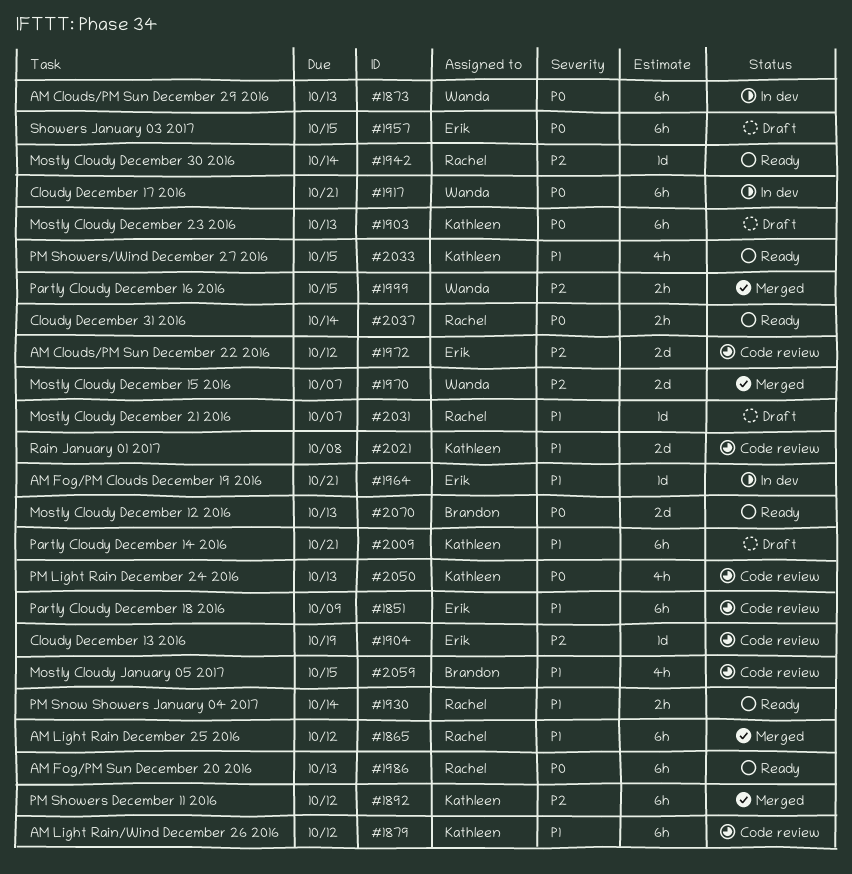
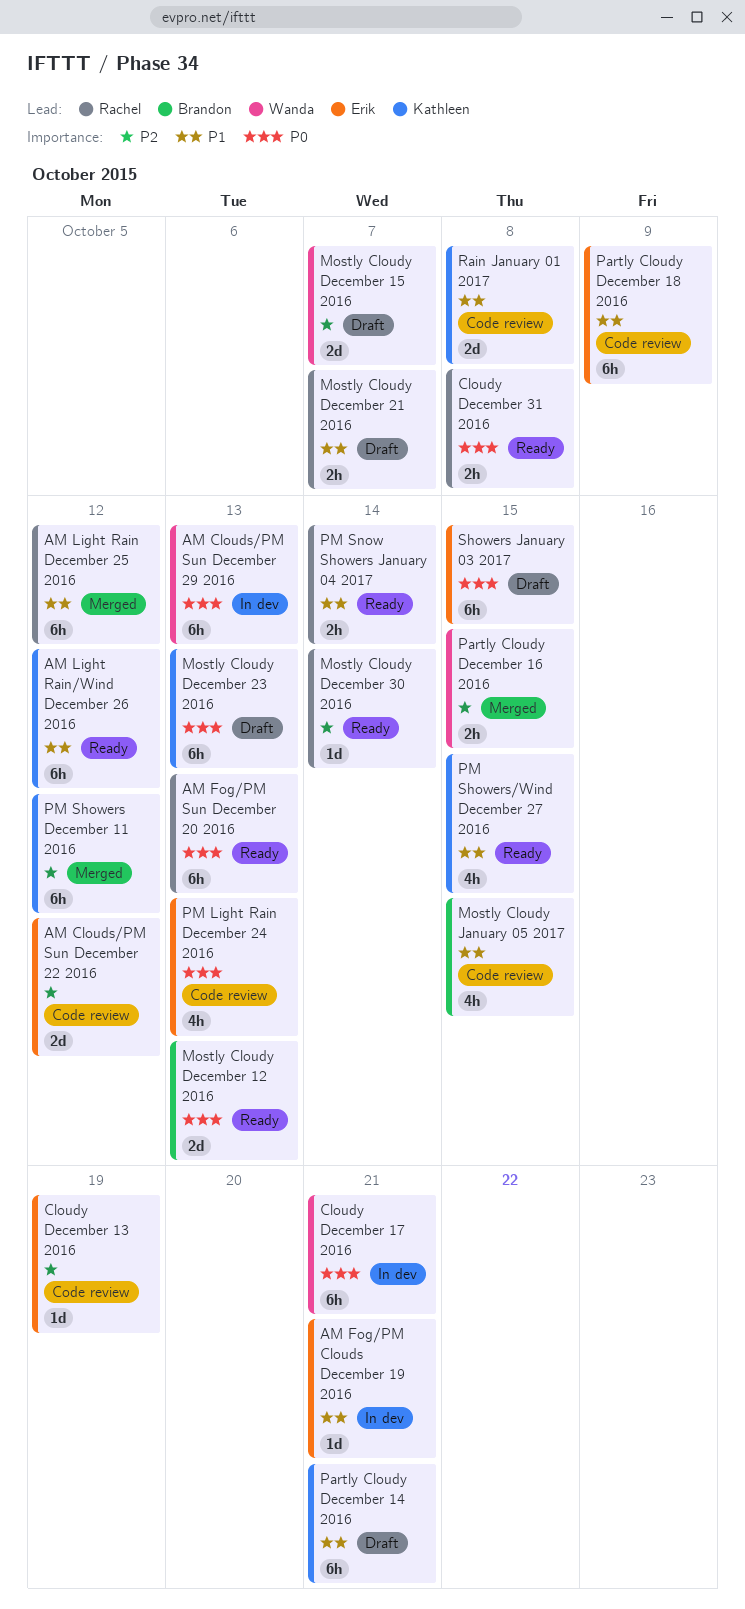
AM Light Rain/Wind December 26 2016, status: Code review -> Ready
Cloudy December 31 2016, due: Oct 14 -> Oct 8
Mostly Cloudy December 15 2016, status: Merged -> Draft
Mostly Cloudy December 21 2016, estimate: 1d -> 2h
PM Light Rain December 24 2016, owner: Kathleen -> Erik

